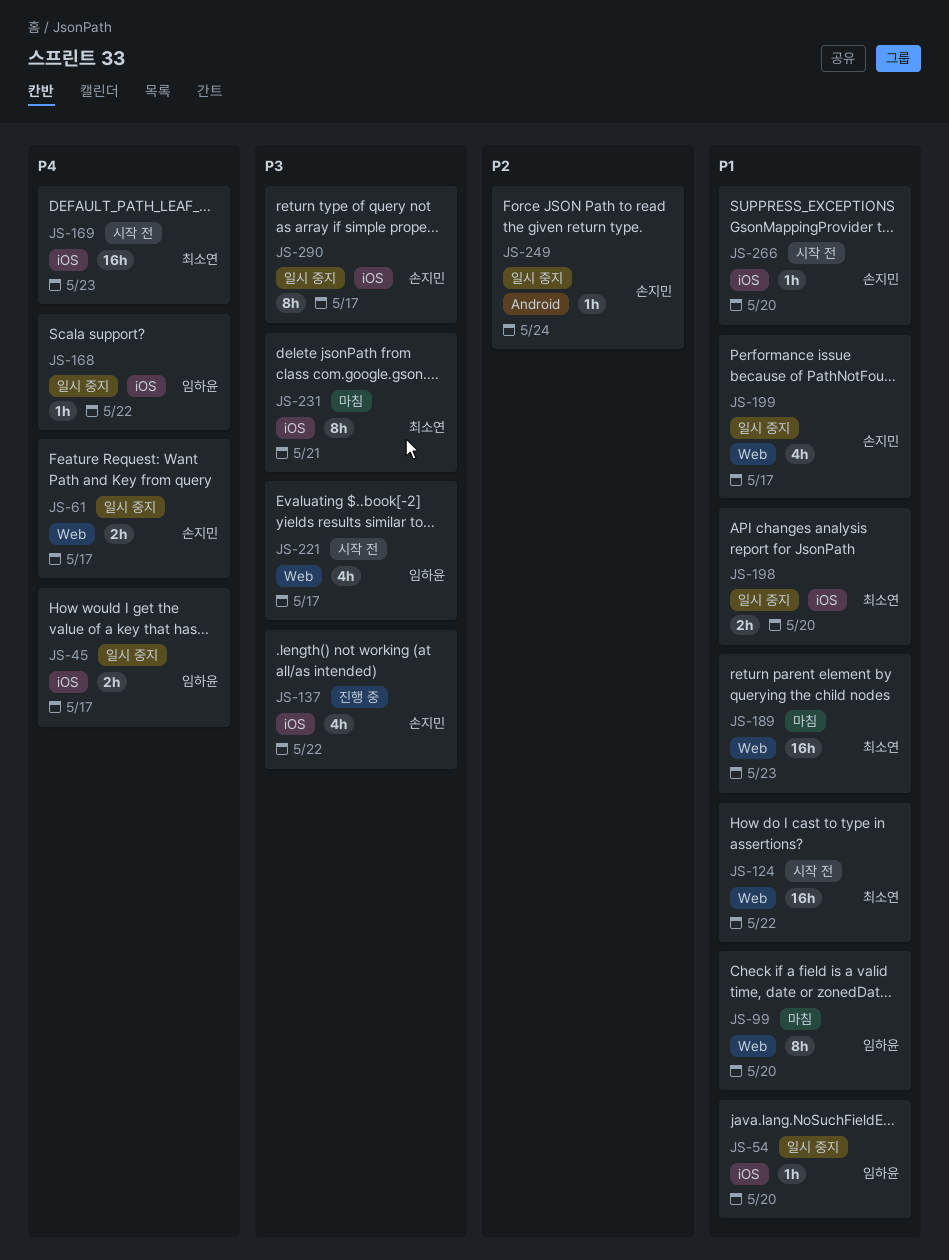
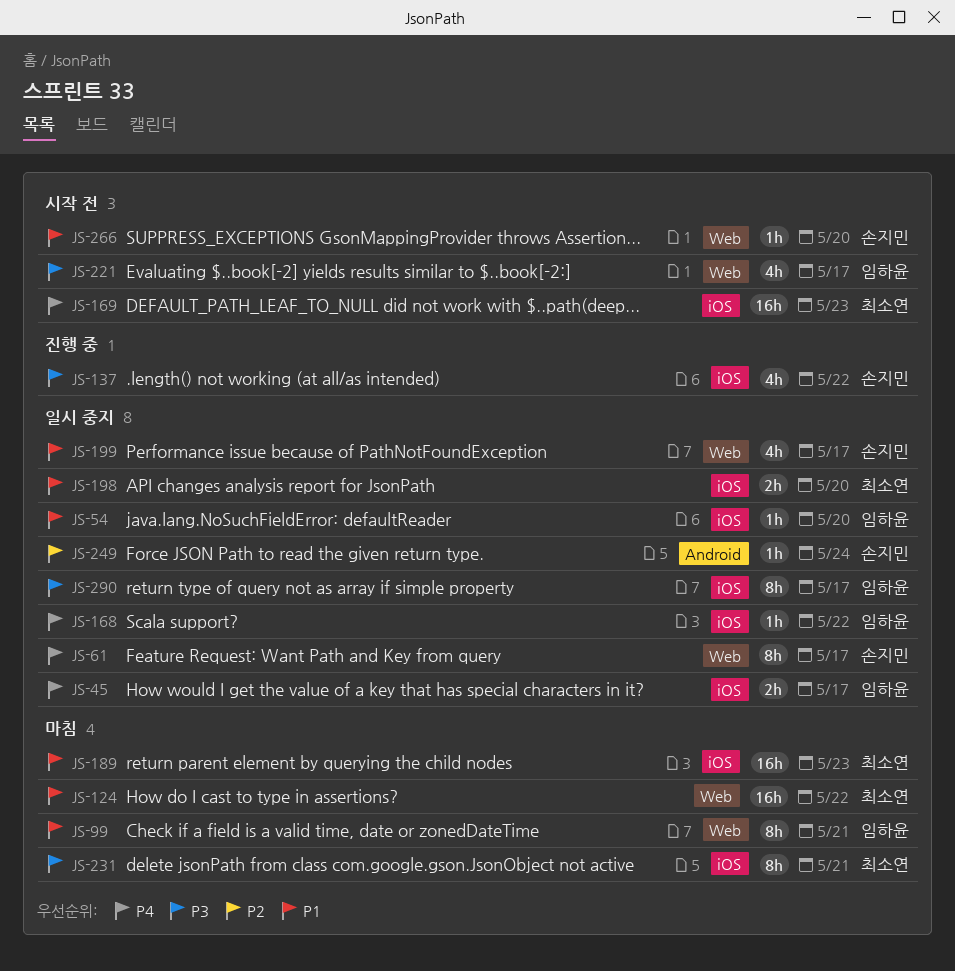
JS-61, estimate: 2h -> 8h
JS-99, due: May 20 -> May 21
JS-124, status: 시작 전 -> 마침
JS-189, label: Web -> iOS
JS-266, label: iOS -> Web
JS-290, owner: 손지민 -> 임하윤

